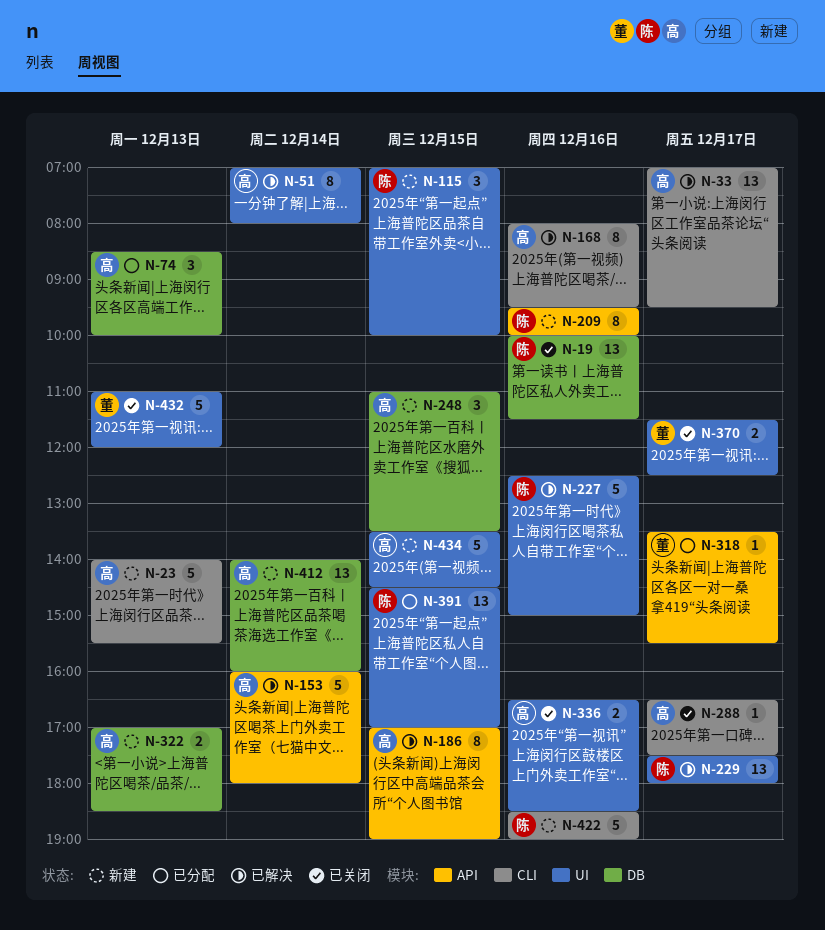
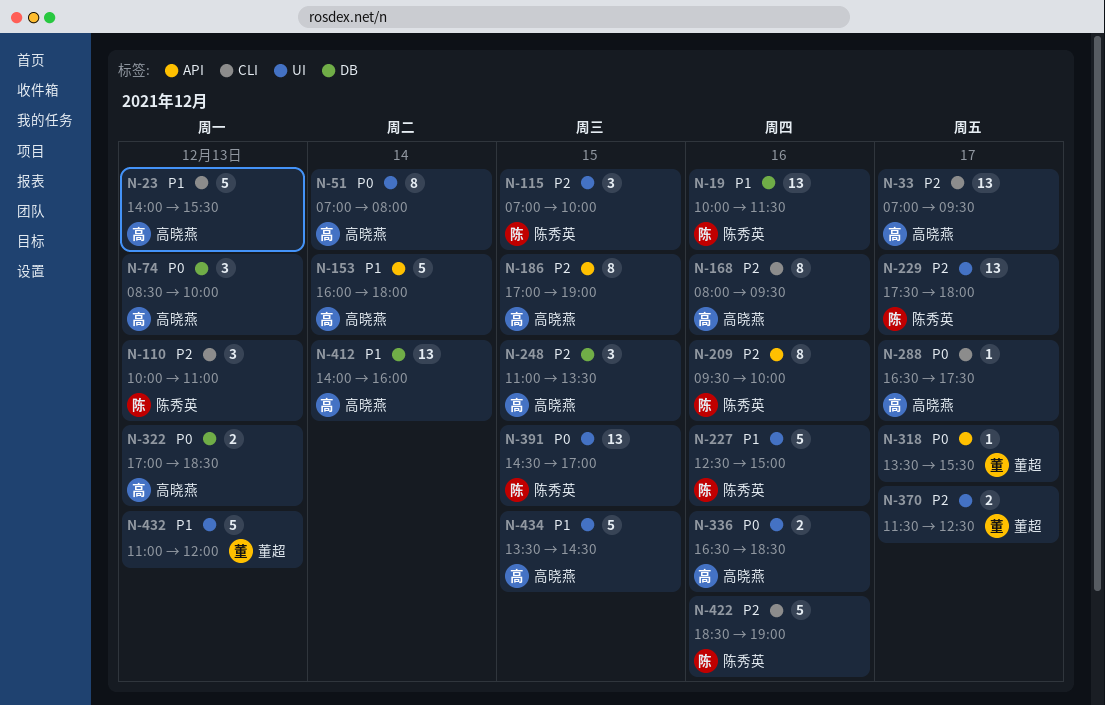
N-110: none -> present

